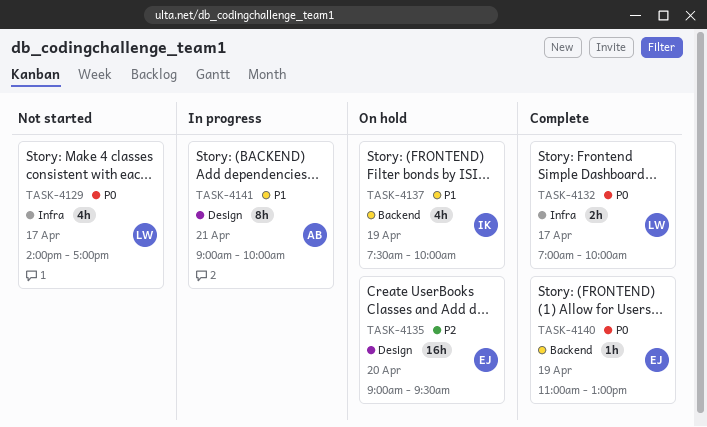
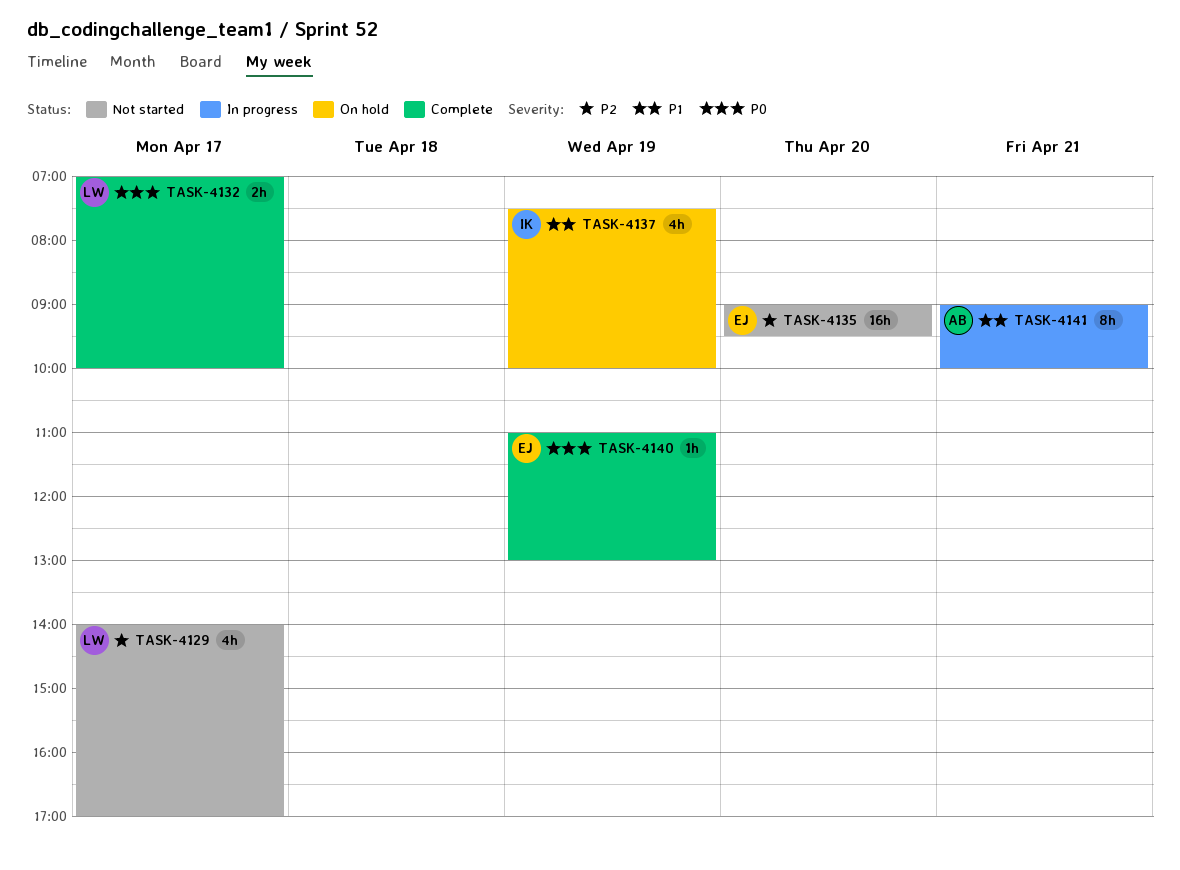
TASK-4129, priority: P0 -> P2
TASK-4135, status: On hold -> Not started

